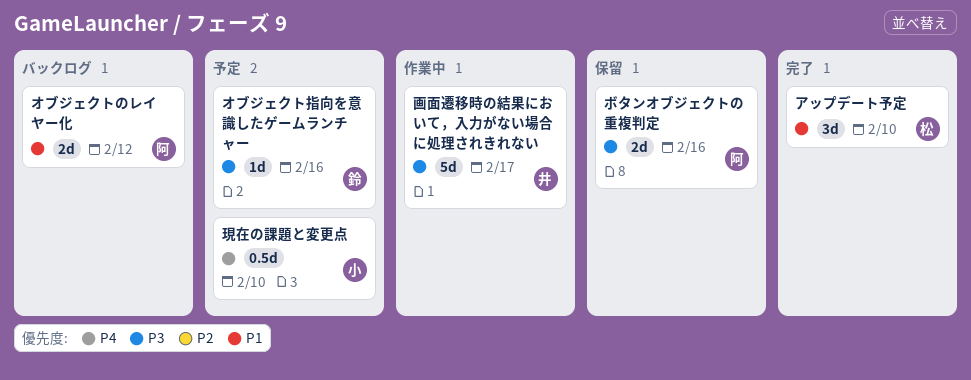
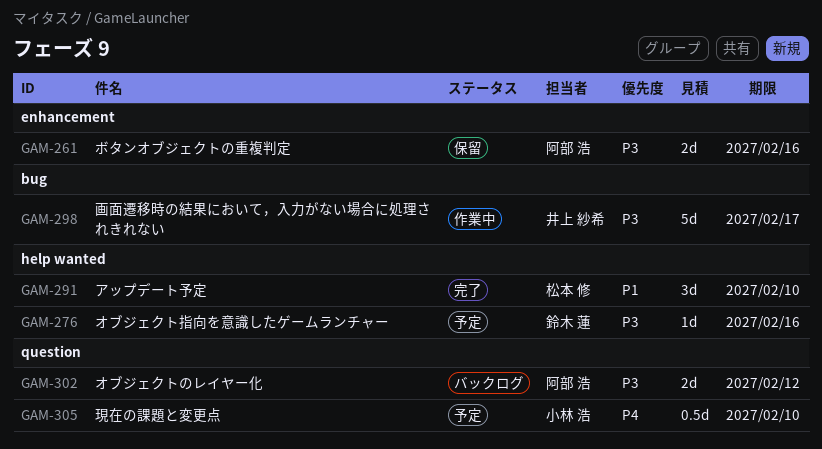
オブジェクトのレイヤー化, priority: P1 -> P3

